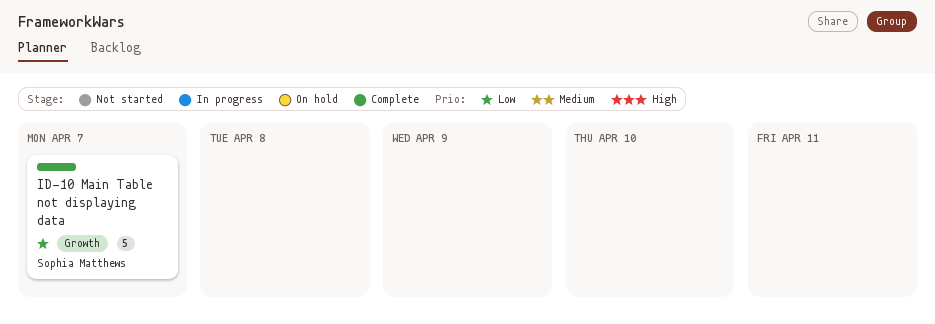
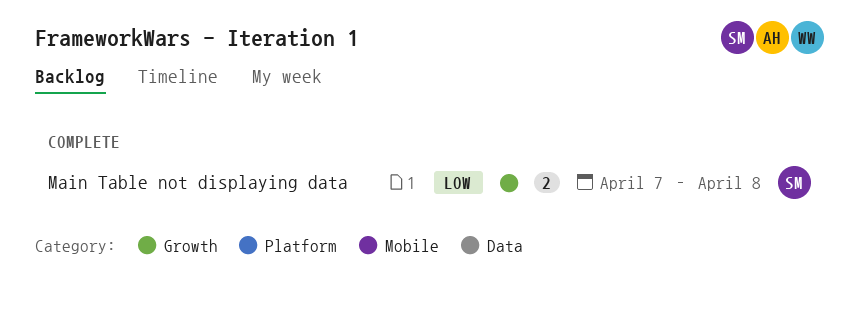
Main Table not displaying data, estimate: 5 -> 2
Main Table not displaying data, due: Apr 7 -> Apr 8

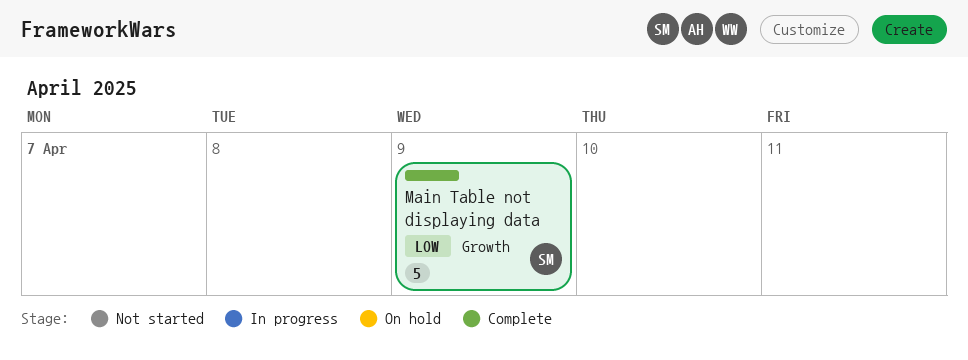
Main Table not displaying data, estimate: 2 -> 5
Main Table not displaying data, due: Apr 8 -> Apr 9

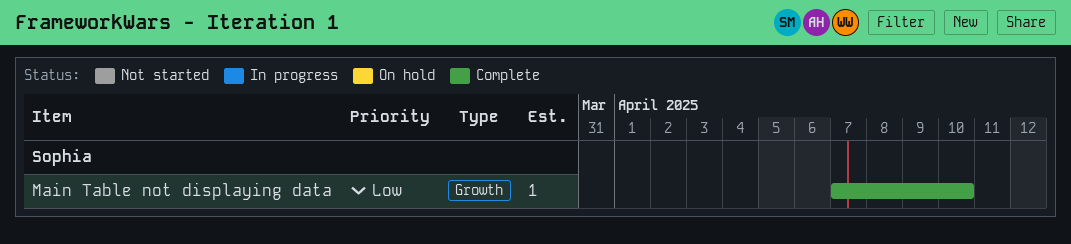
Main Table not displaying data, estimate: 5 -> 1
Main Table not displaying data, due: Apr 9 -> Apr 10

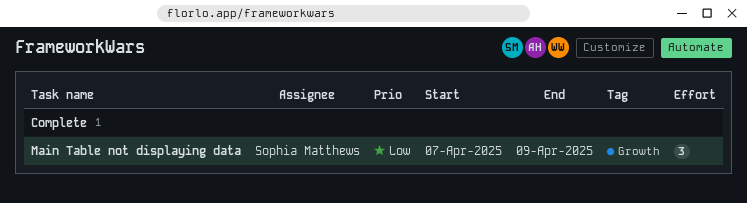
Main Table not displaying data, estimate: 1 -> 3
Main Table not displaying data, due: Apr 10 -> Apr 9

